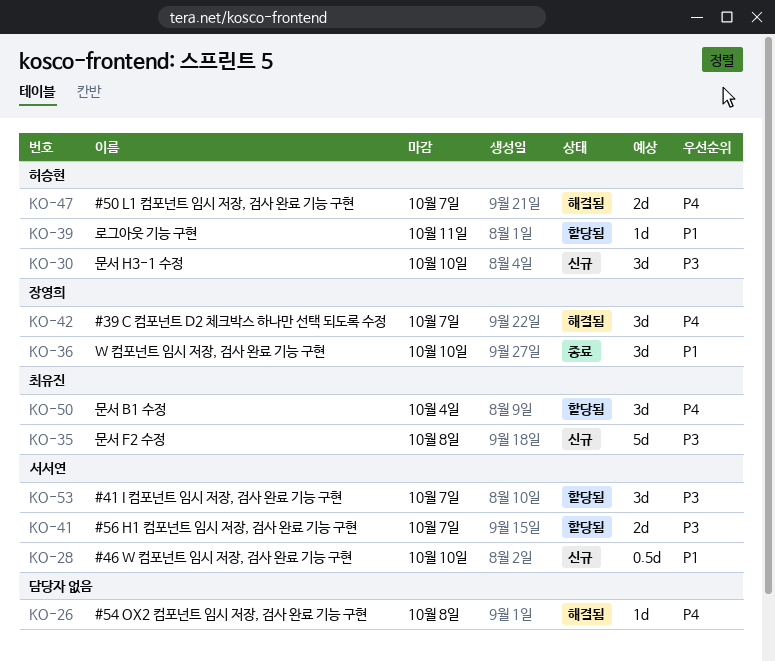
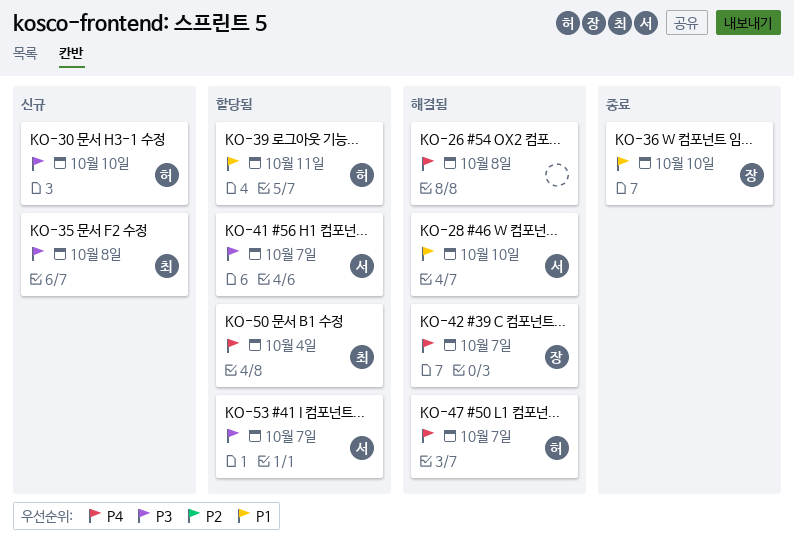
KO-28, status: 신규 -> 해결됨

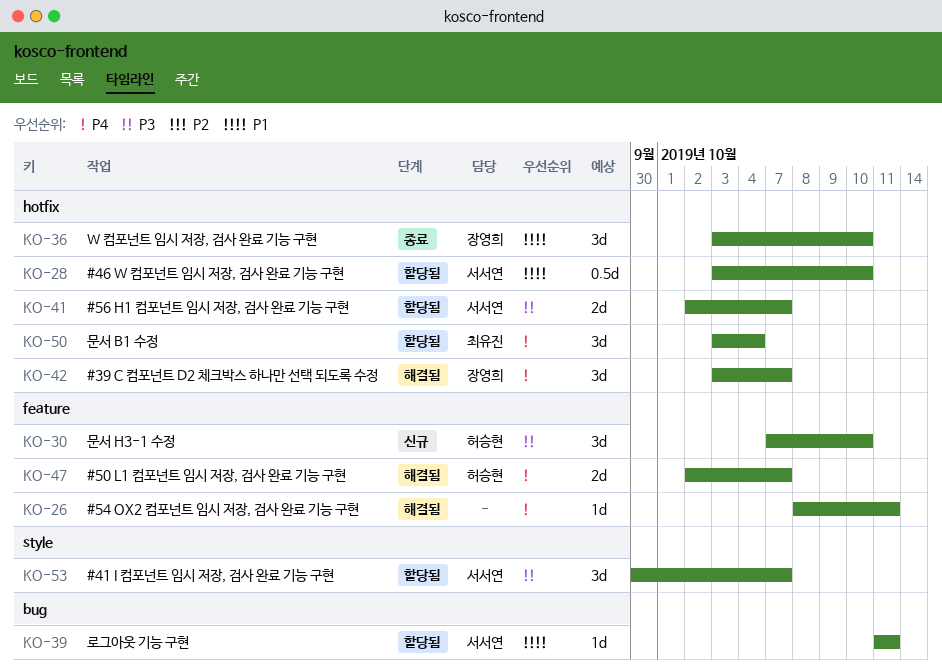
KO-26, due: Oct 8 -> Oct 11
KO-28, status: 해결됨 -> 할당됨
KO-35: present -> none
KO-39, owner: 허승현 -> 서서연

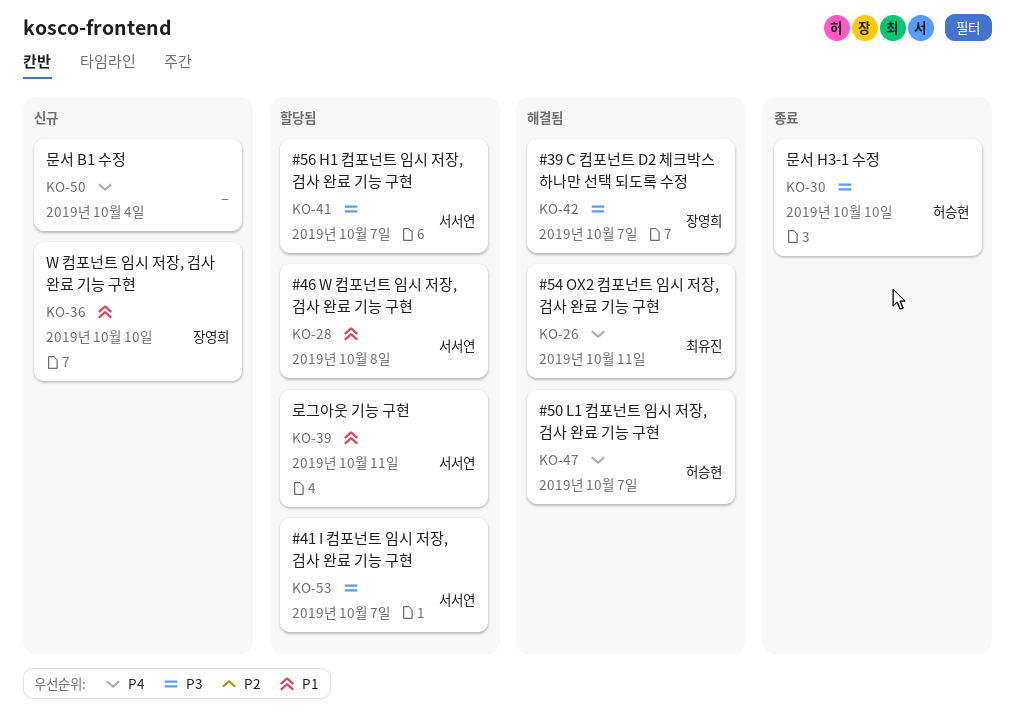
KO-26, owner: none -> 최유진
KO-28, due: Oct 10 -> Oct 8
KO-30, status: 신규 -> 종료
KO-36, status: 종료 -> 신규
KO-42, priority: P4 -> P3
KO-50, status: 할당됨 -> 신규
KO-50, owner: 최유진 -> none

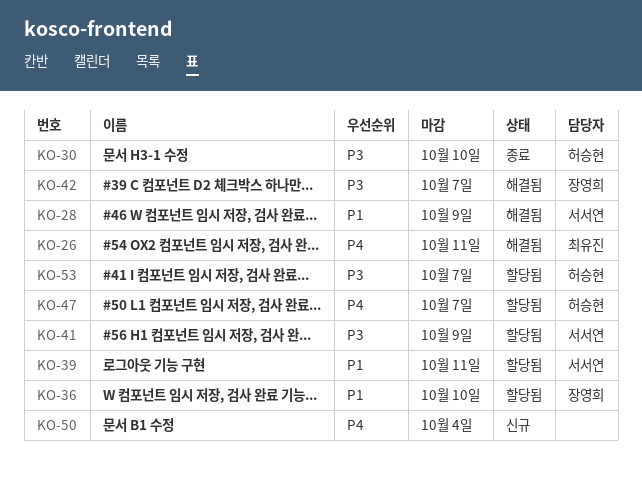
KO-28, status: 할당됨 -> 해결됨
KO-28, due: Oct 8 -> Oct 9
KO-36, status: 신규 -> 할당됨
KO-41, due: Oct 7 -> Oct 9
KO-47, status: 해결됨 -> 할당됨
KO-53, owner: 서서연 -> 허승현

